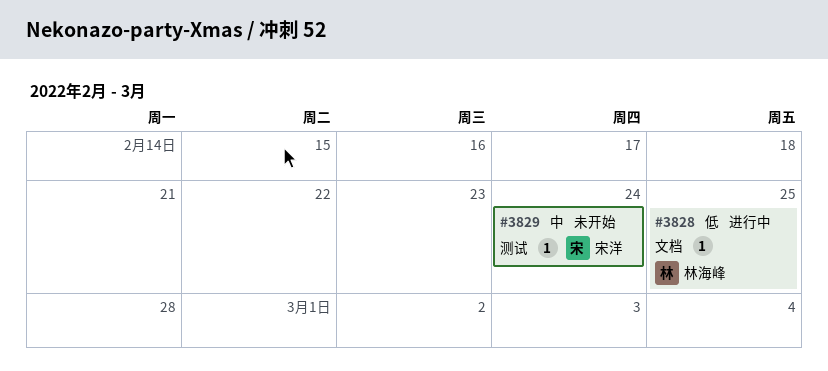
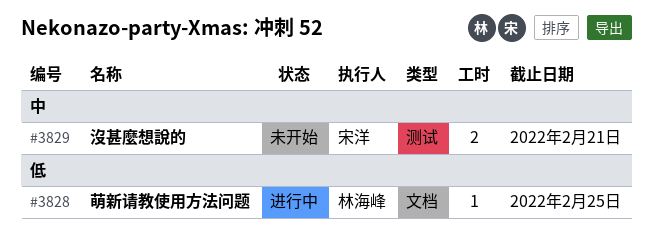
#3829, estimate: 1 -> 2
#3829, due: Feb 24 -> Feb 21

